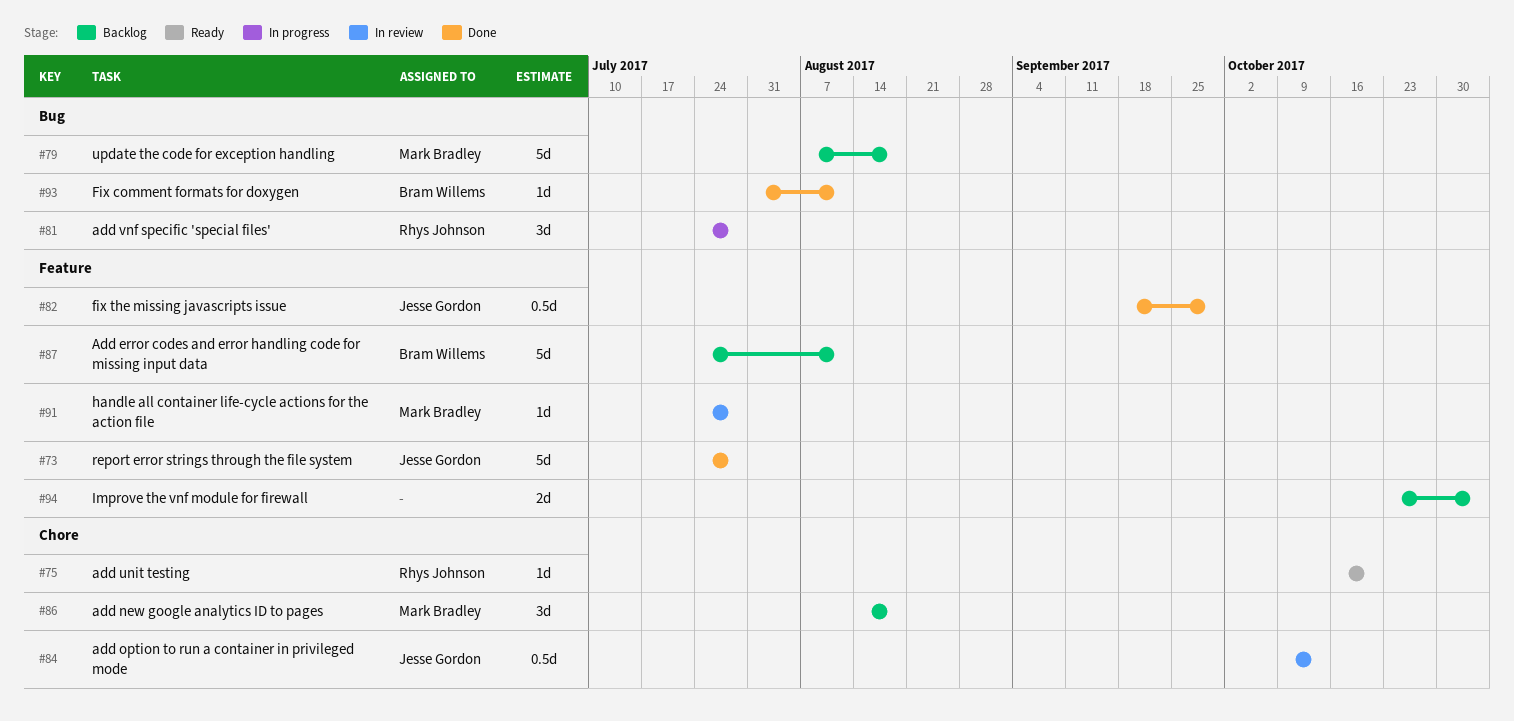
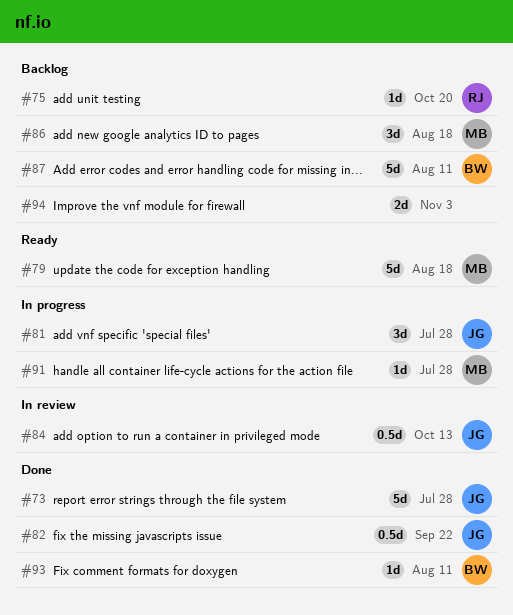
#75, status: Ready -> Backlog
#79, status: Backlog -> Ready
#81, owner: Rhys Johnson -> Jesse Gordon
#82, due: Sep 29 -> Sep 22
#91, status: In review -> In progress

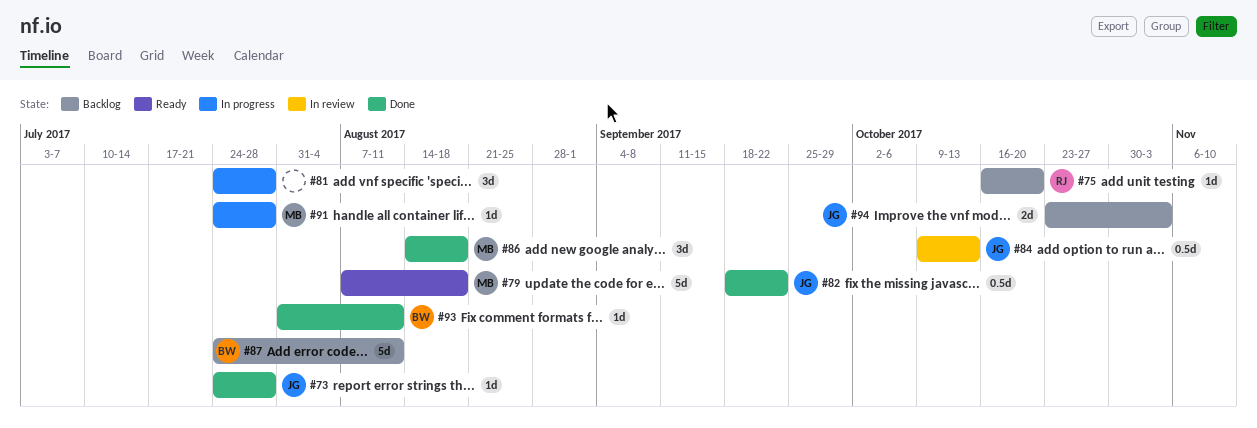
#73, estimate: 5d -> 1d
#81, owner: JG -> none
#86, status: Backlog -> Done
#94, owner: none -> JG

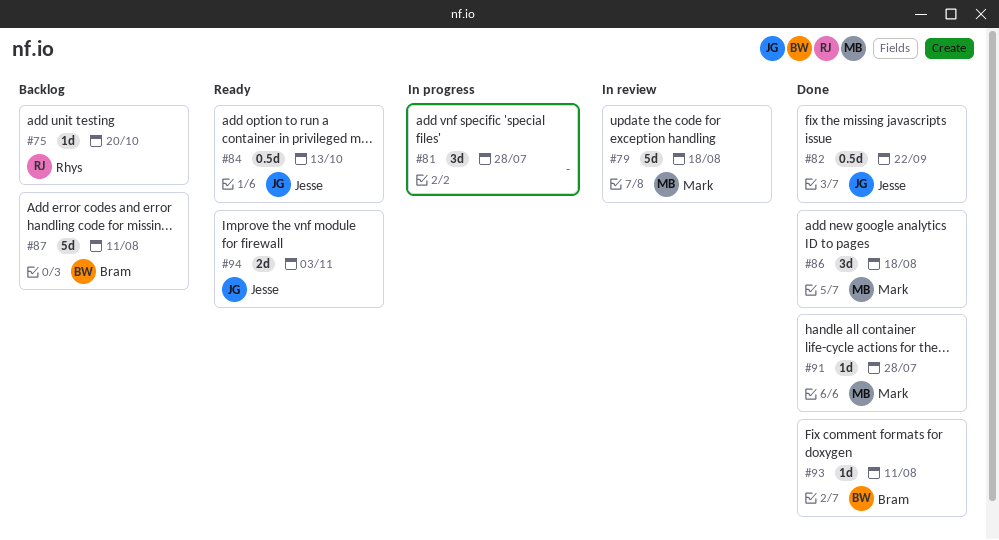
#73: present -> none
#79, status: Ready -> In review
#84, status: In review -> Ready
#91, status: In progress -> Done
#94, status: Backlog -> Ready

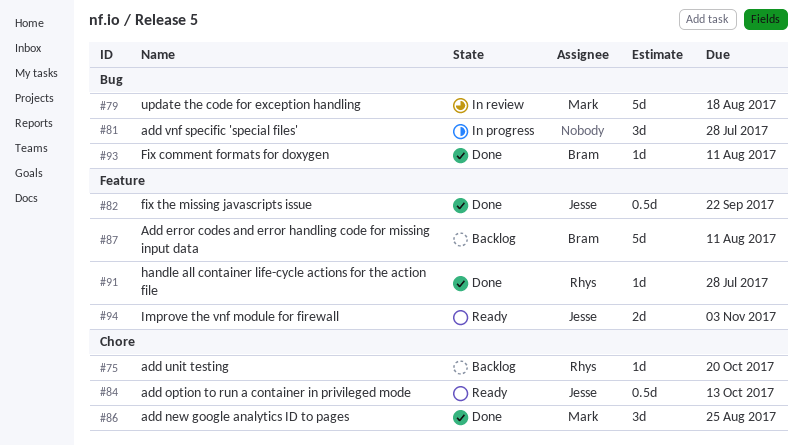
#86, due: Aug 18 -> Aug 25
#91, owner: Mark -> Rhys

